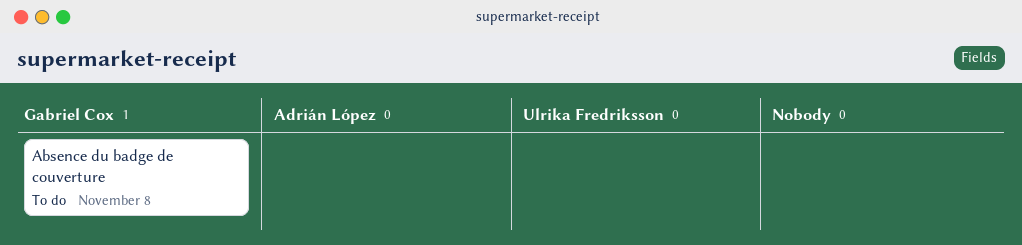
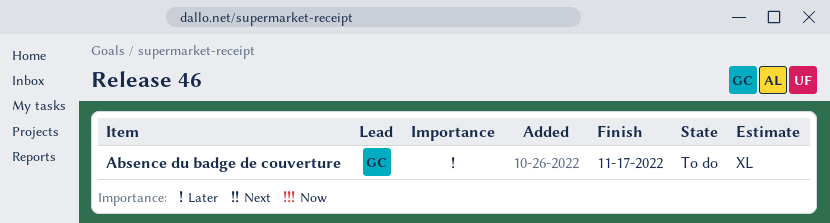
Absence du badge de couverture, due: Nov 8 -> Nov 17

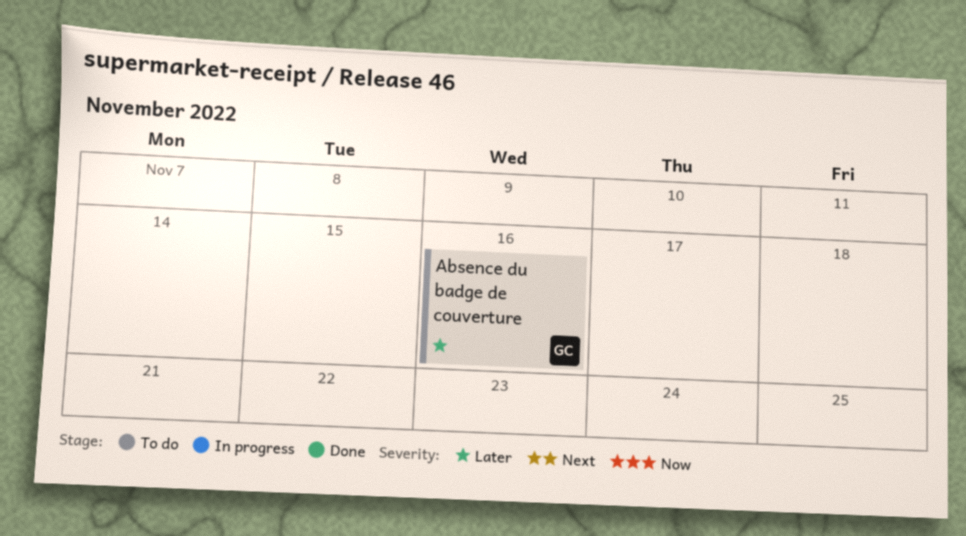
Absence du badge de couverture, due: Nov 17 -> Nov 16

